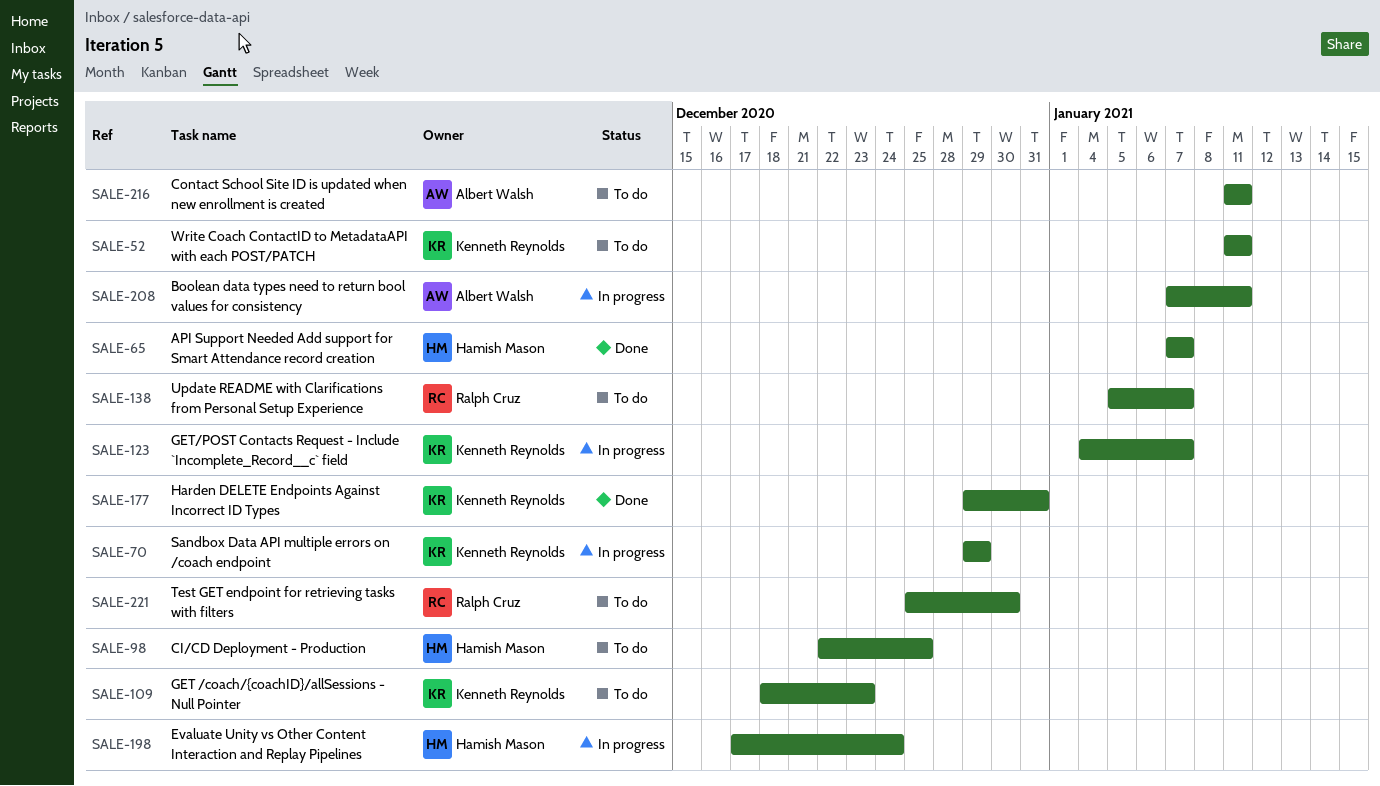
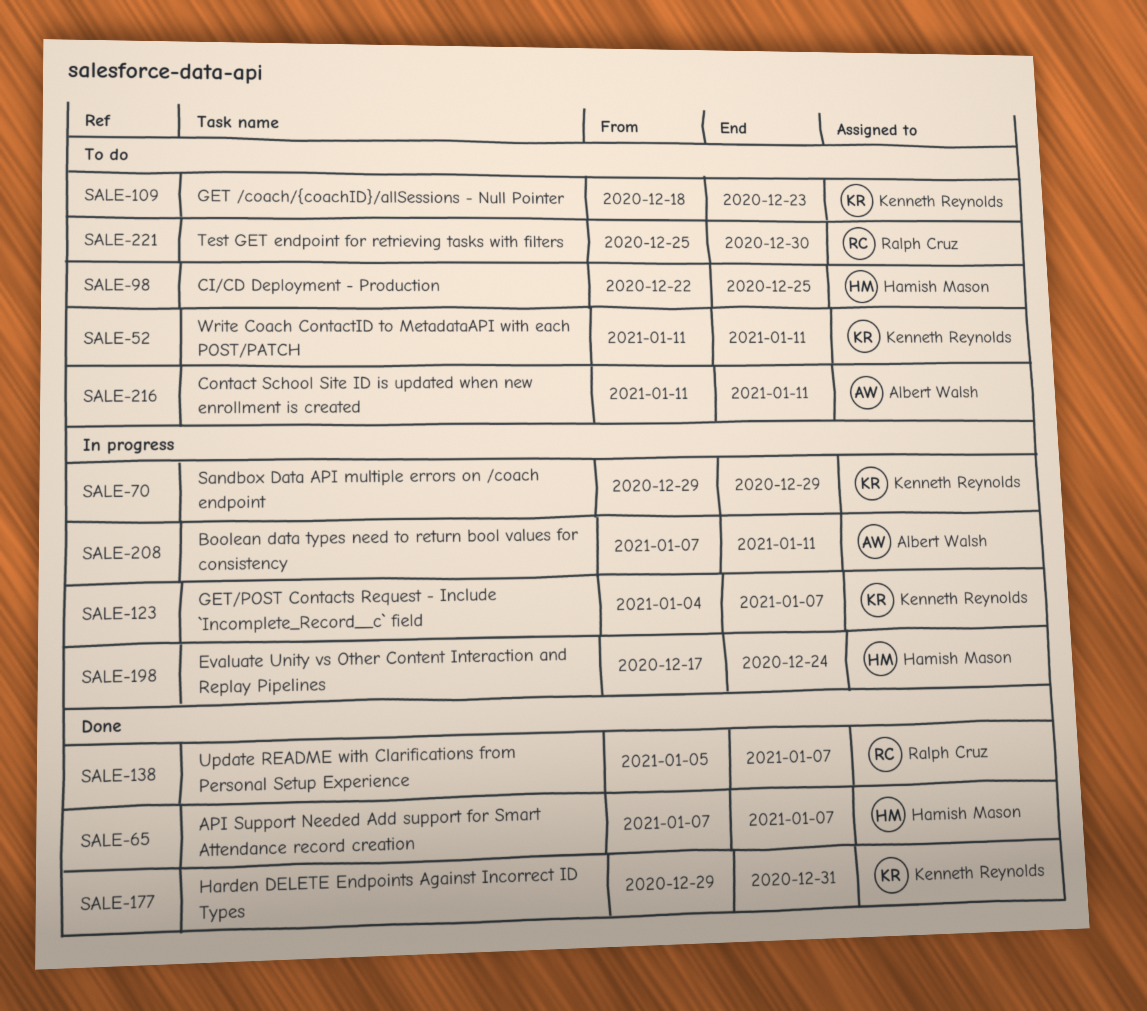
SALE-138, status: To do -> Done

